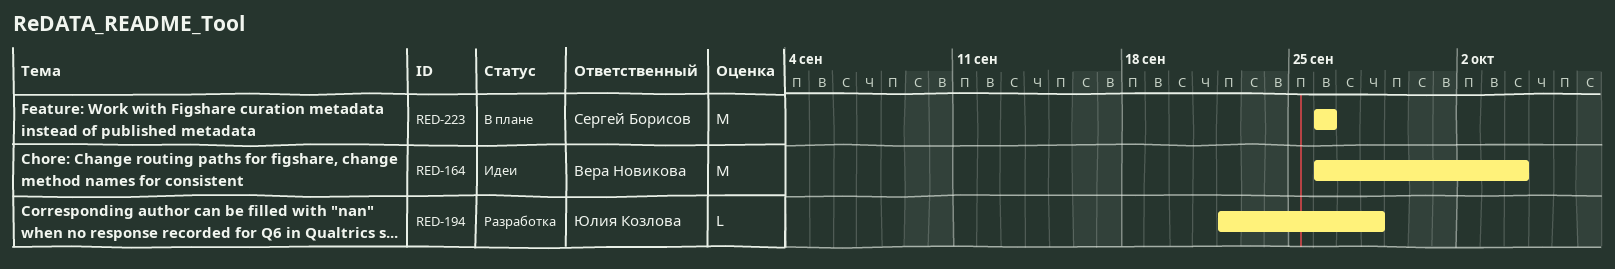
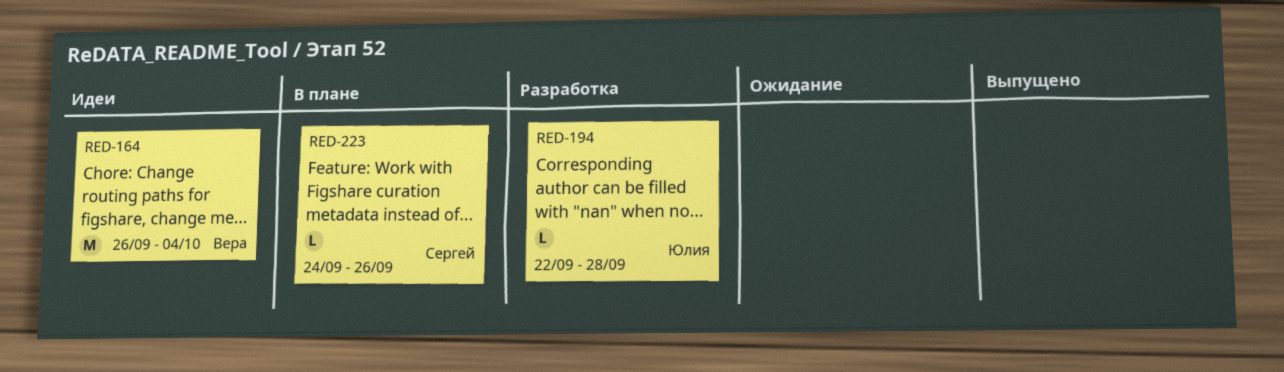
RED-223, estimate: M -> L
RED-223, start: Sep 26 -> Sep 24

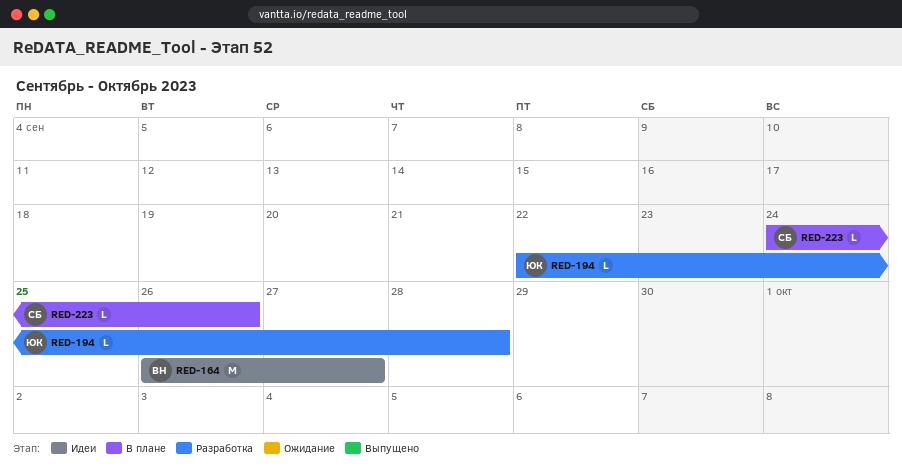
RED-164, due: Oct 4 -> Sep 27

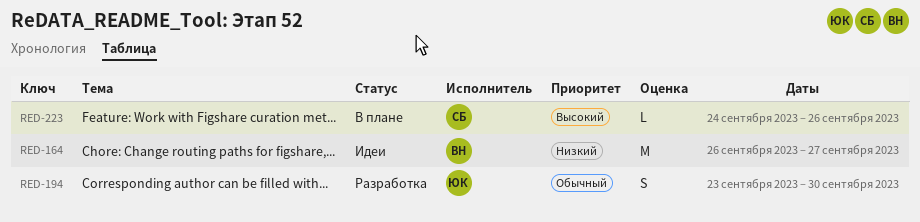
RED-194, estimate: L -> S
RED-194, start: Sep 22 -> Sep 23
RED-194, due: Sep 28 -> Sep 30

